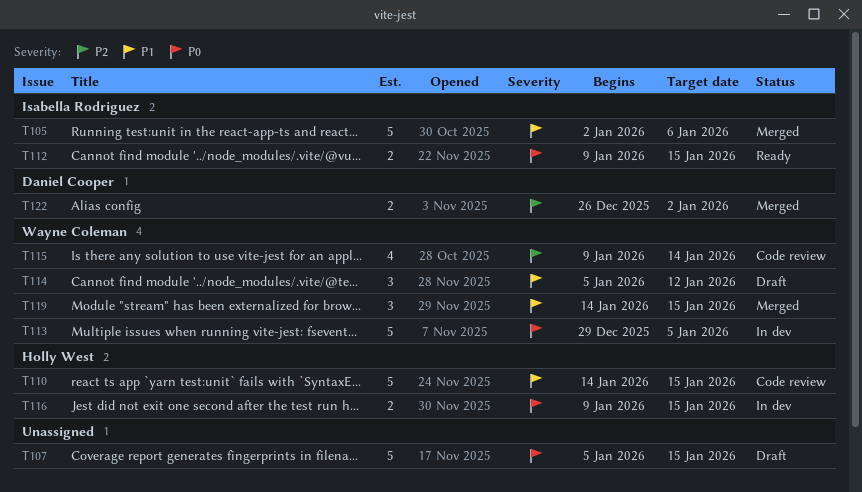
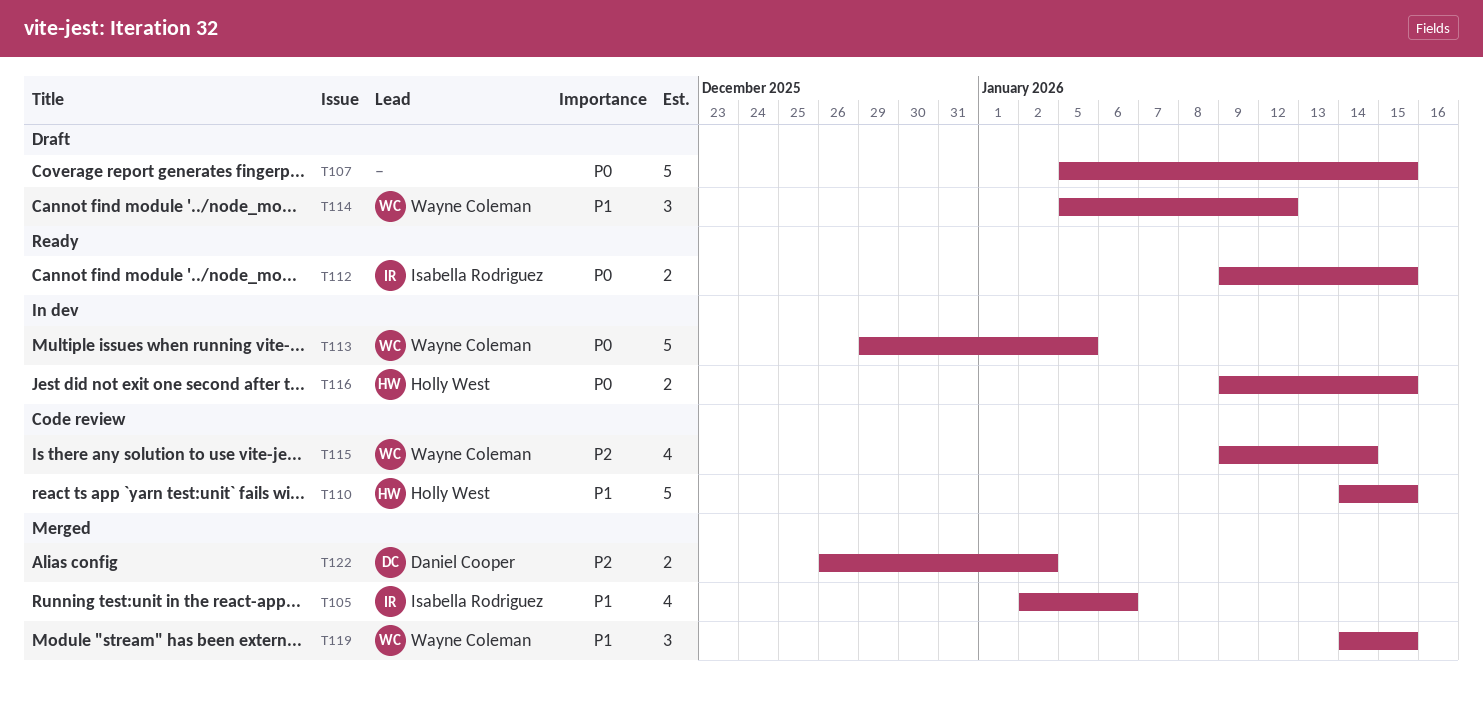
T105, estimate: 5 -> 4

